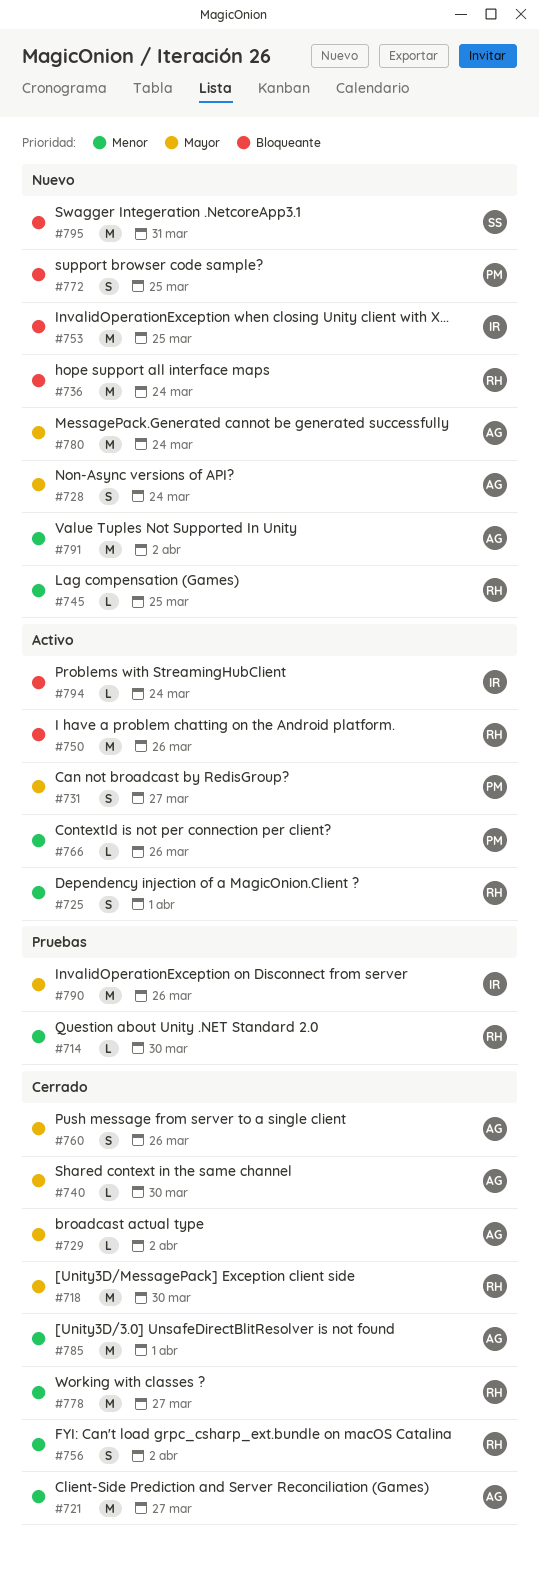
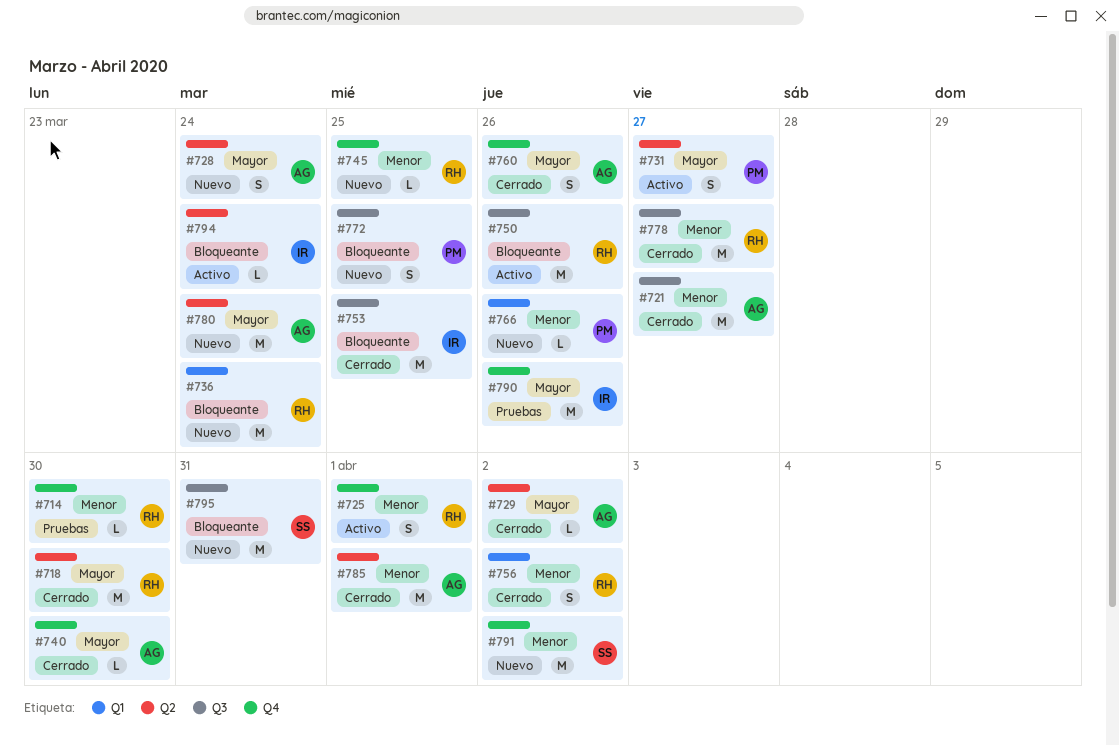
#753, status: Nuevo -> Cerrado
#766, status: Activo -> Nuevo
#791, owner: AG -> SS

